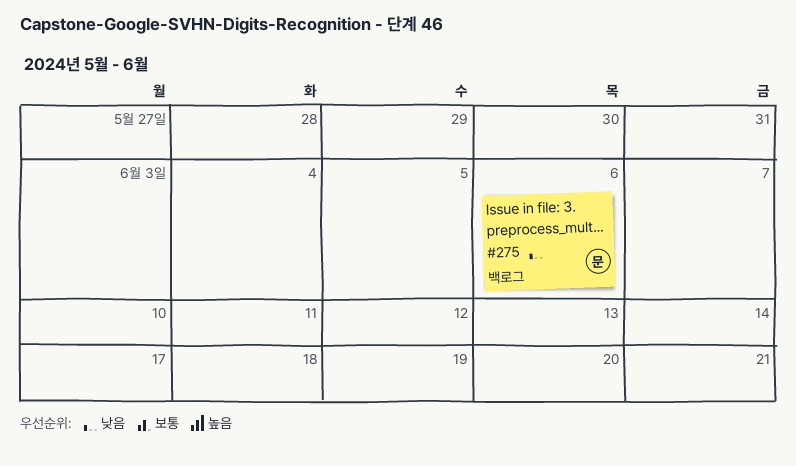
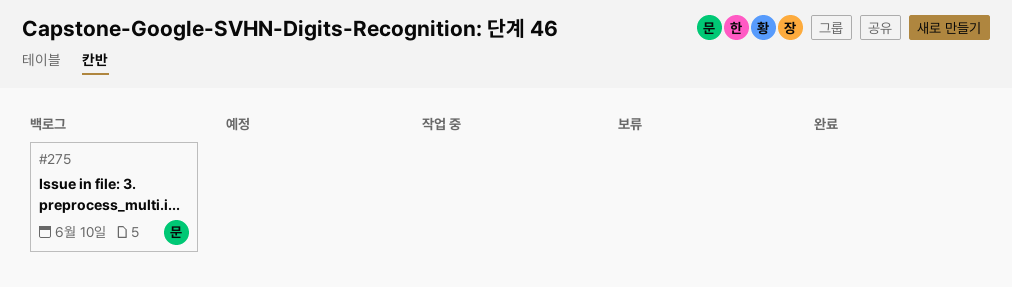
#275, due: Jun 6 -> Jun 10

